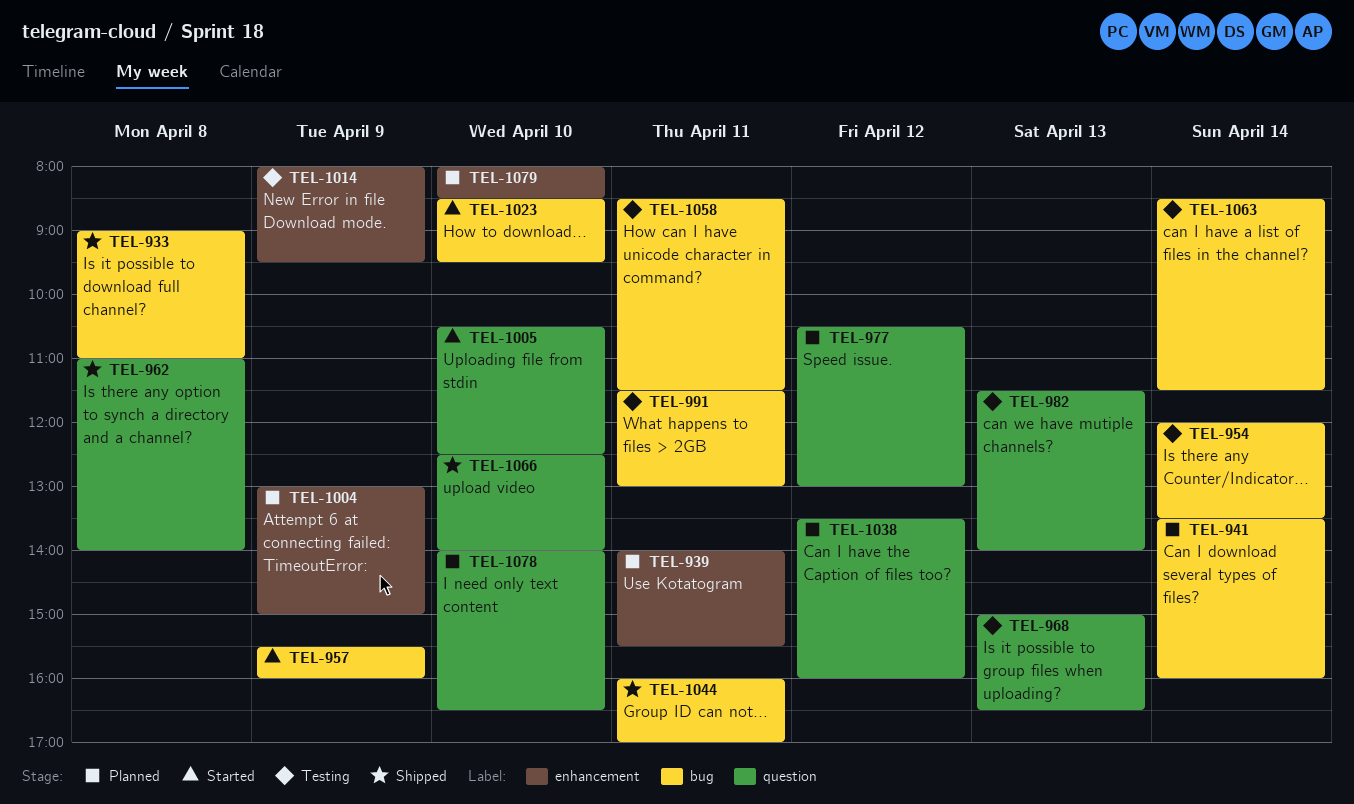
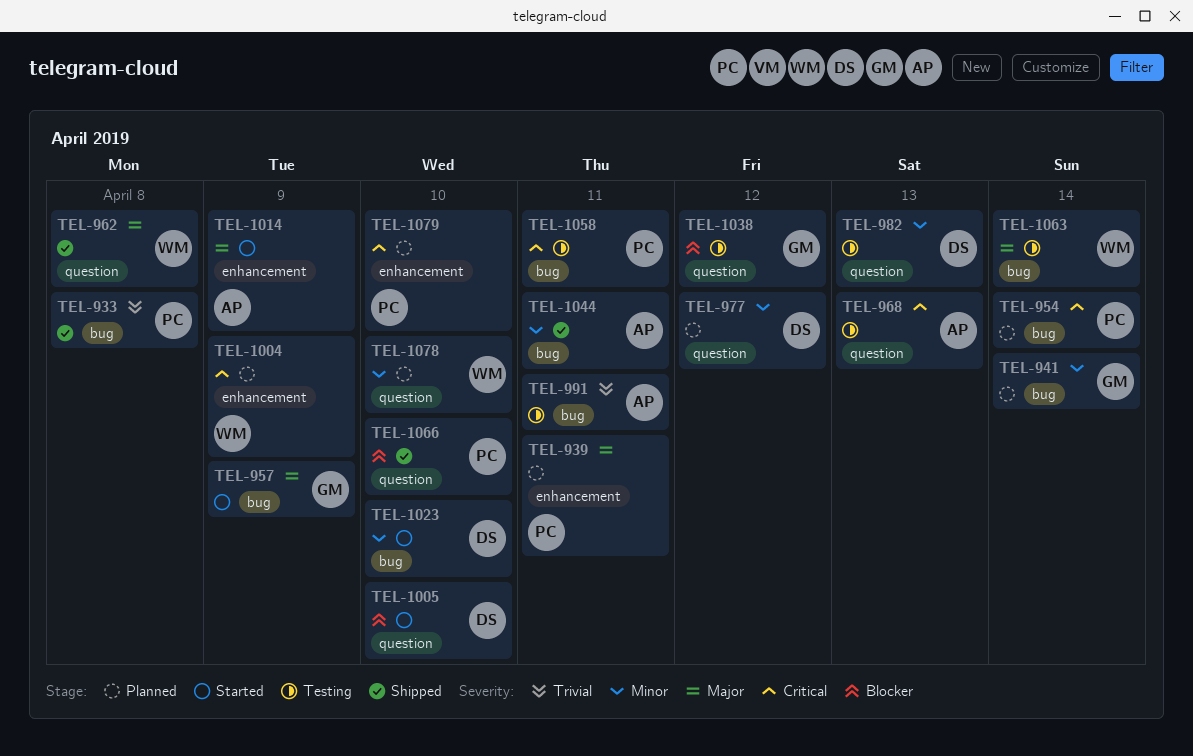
TEL-954, status: Testing -> Planned
TEL-1014, status: Testing -> Started
TEL-1038, status: Planned -> Testing

